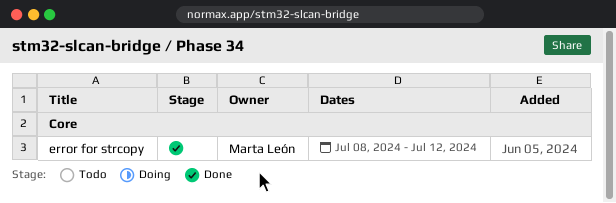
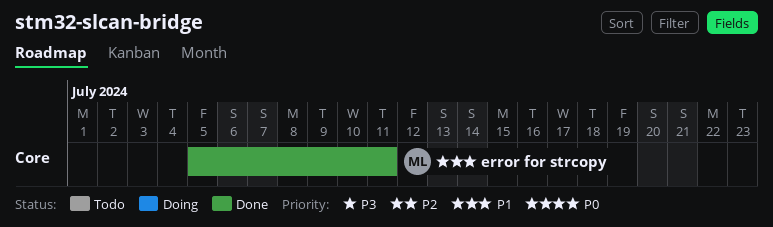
error for strcopy, start: Jul 8 -> Jul 5
error for strcopy, due: Jul 12 -> Jul 11

